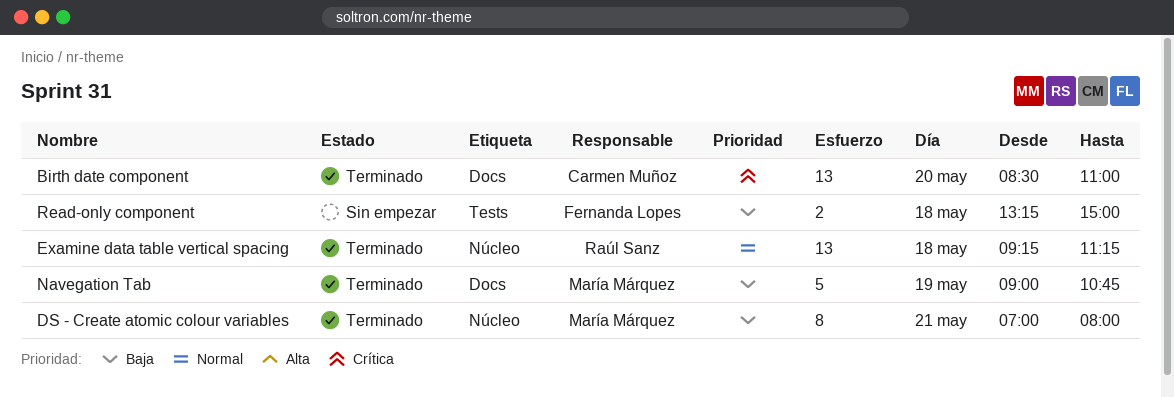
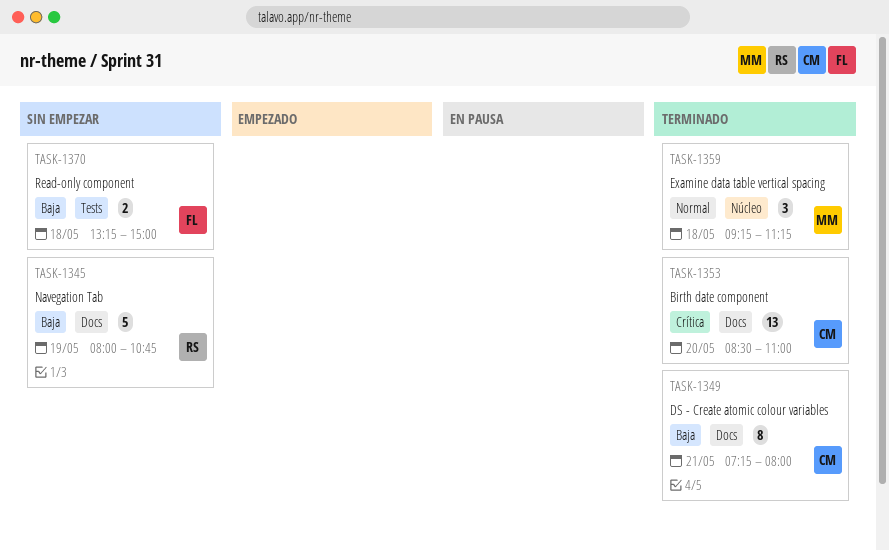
DS - Create atomic colour variables, owner: María Márquez -> Carmen Muñoz
DS - Create atomic colour variables, label: Núcleo -> Docs
DS - Create atomic colour variables, begins: 07:00 -> 07:15
Examine data table vertical spacing, owner: Raúl Sanz -> María Márquez
Examine data table vertical spacing, estimate: 13 -> 3
Navegation Tab, status: Terminado -> Sin empezar
Navegation Tab, owner: María Márquez -> Raúl Sanz
Navegation Tab, begins: 09:00 -> 08:00

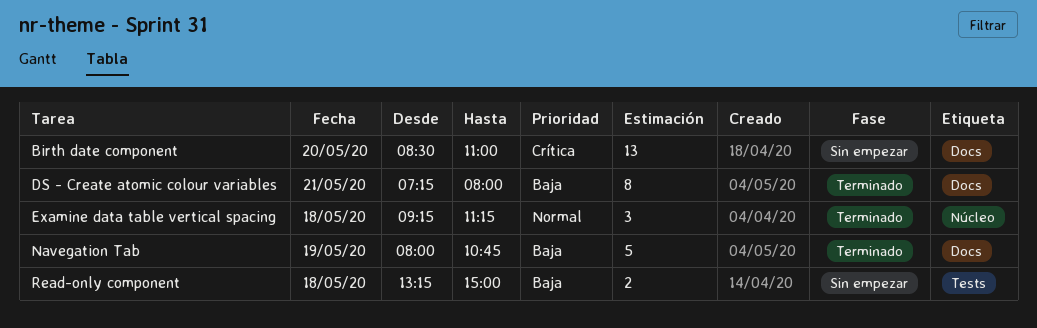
Birth date component, status: Terminado -> Sin empezar
Navegation Tab, status: Sin empezar -> Terminado

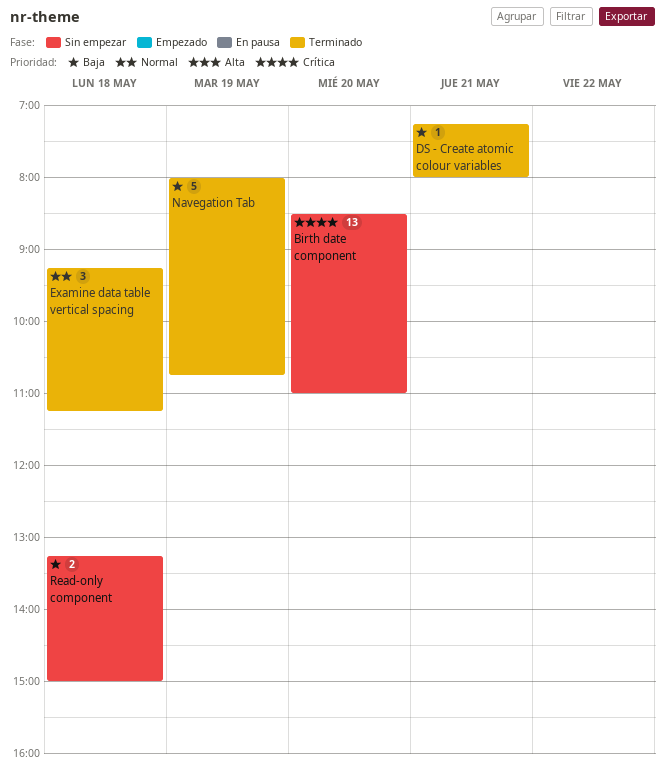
DS - Create atomic colour variables, estimate: 8 -> 1

